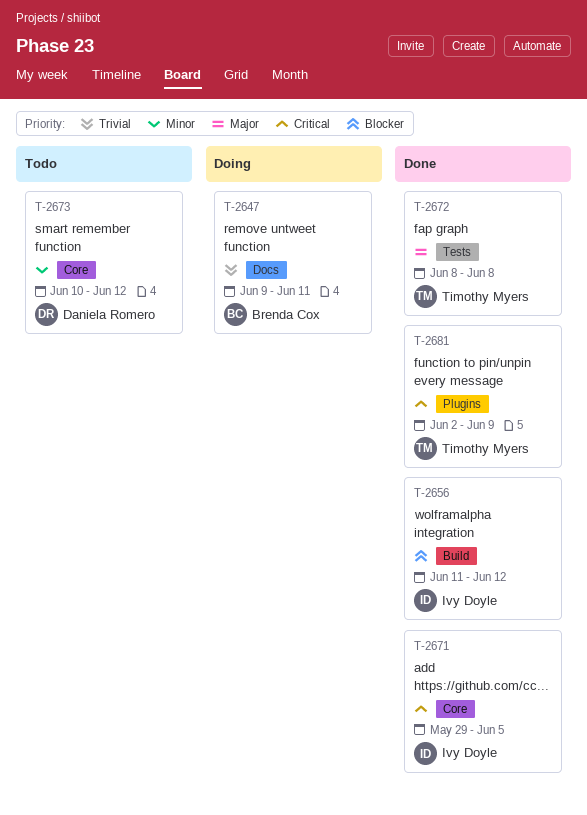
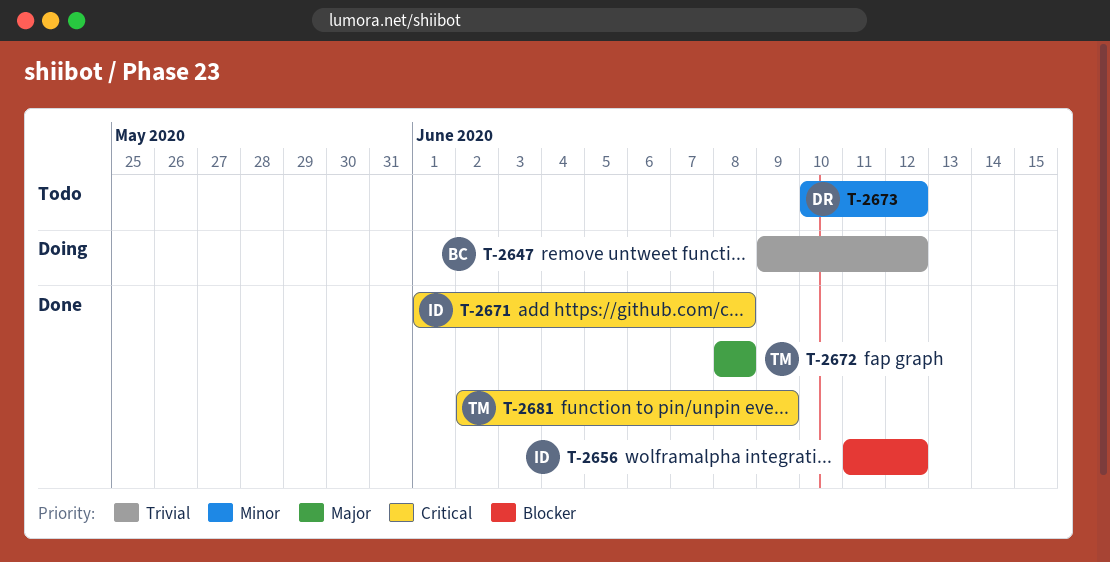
T-2647, due: Jun 11 -> Jun 12
T-2671, start: May 29 -> Jun 1
T-2671, due: Jun 5 -> Jun 8

